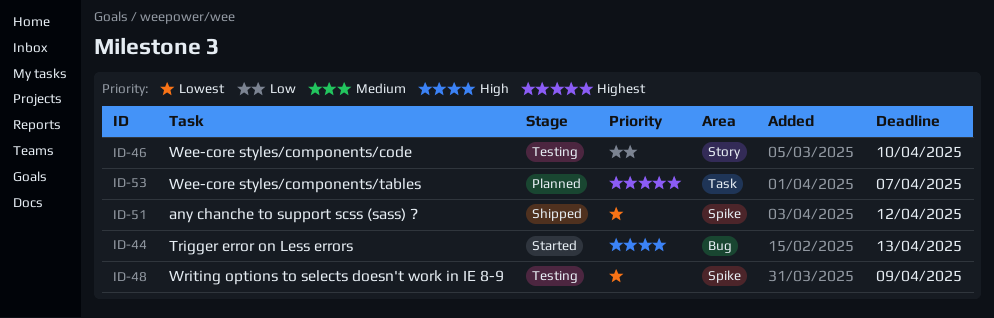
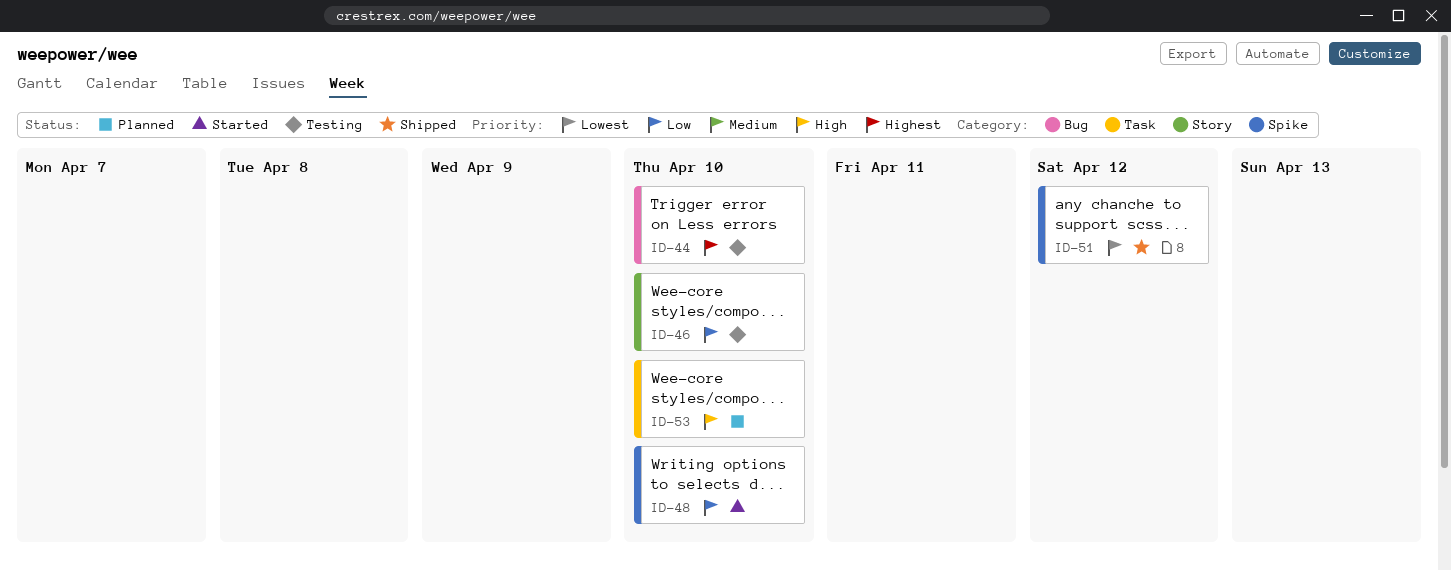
ID-44, status: Started -> Testing
ID-44, priority: High -> Highest
ID-44, due: Apr 13 -> Apr 10
ID-48, status: Testing -> Started
ID-48, priority: Lowest -> Low
ID-48, due: Apr 9 -> Apr 10
ID-53, priority: Highest -> High
ID-53, due: Apr 7 -> Apr 10

